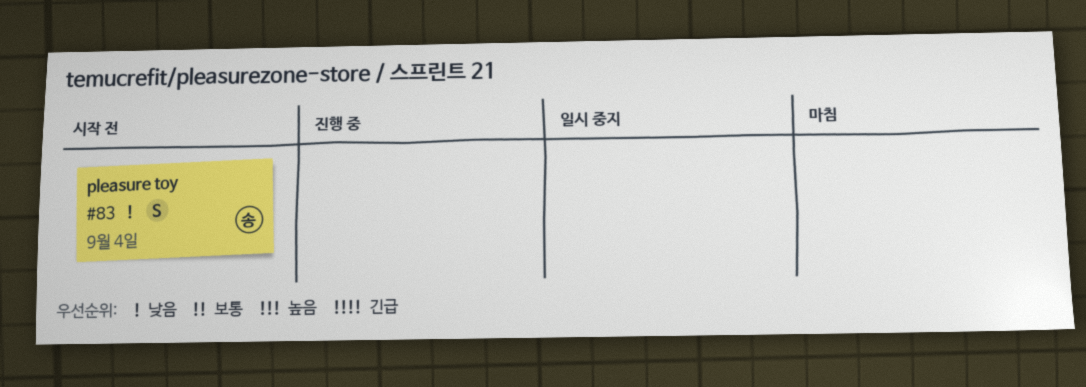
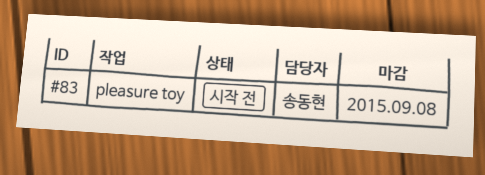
#83, due: Sep 4 -> Sep 8

